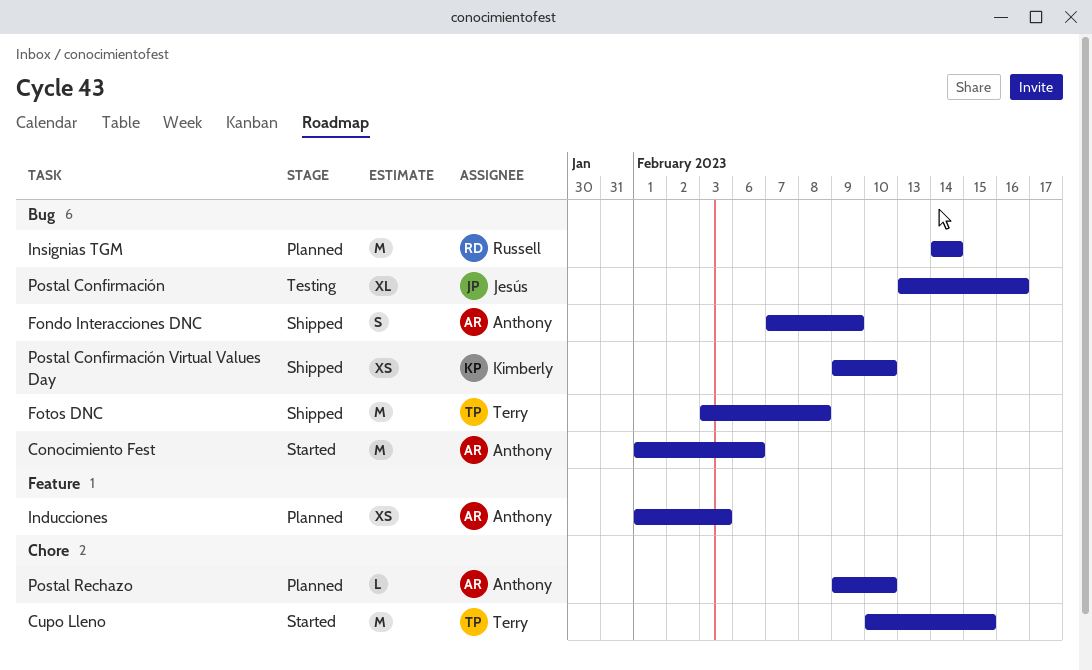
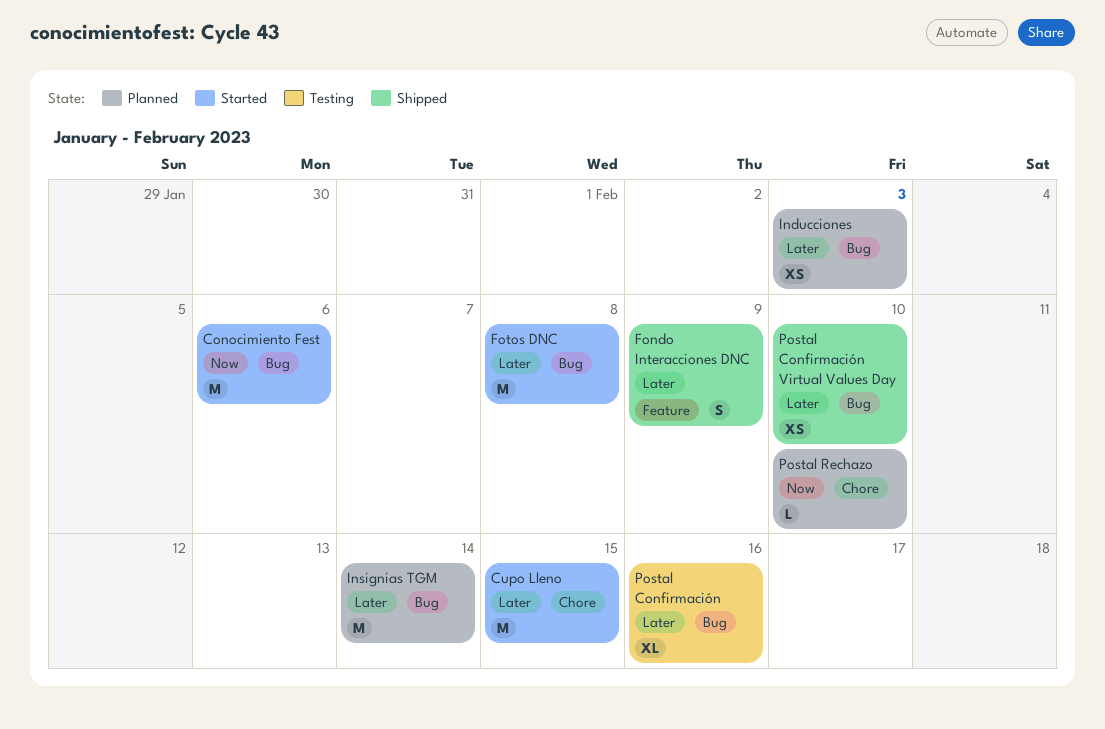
Fondo Interacciones DNC, label: Bug -> Feature
Fotos DNC, status: Shipped -> Started
Inducciones, label: Feature -> Bug

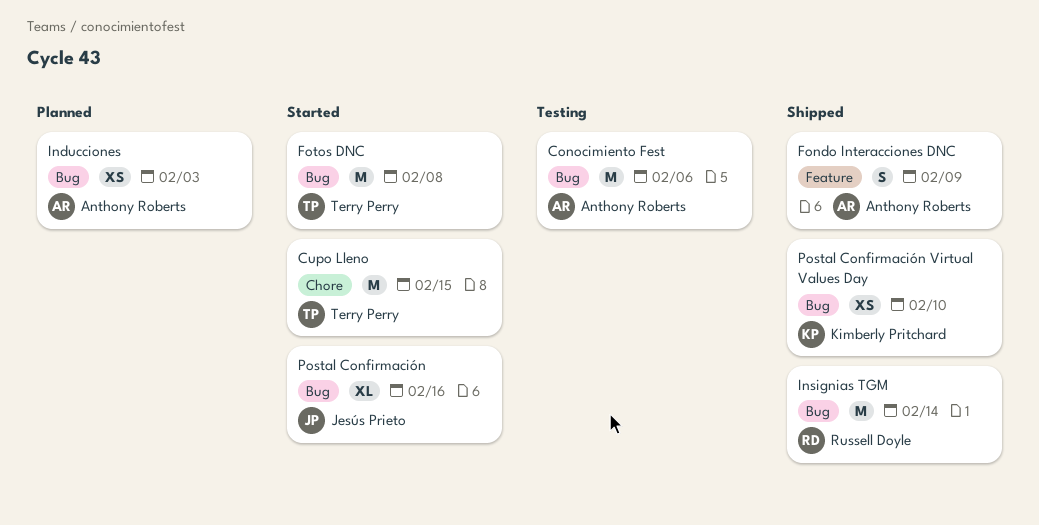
Conocimiento Fest, status: Started -> Testing
Insignias TGM, status: Planned -> Shipped
Postal Confirmación, status: Testing -> Started
Postal Rechazo: present -> none

